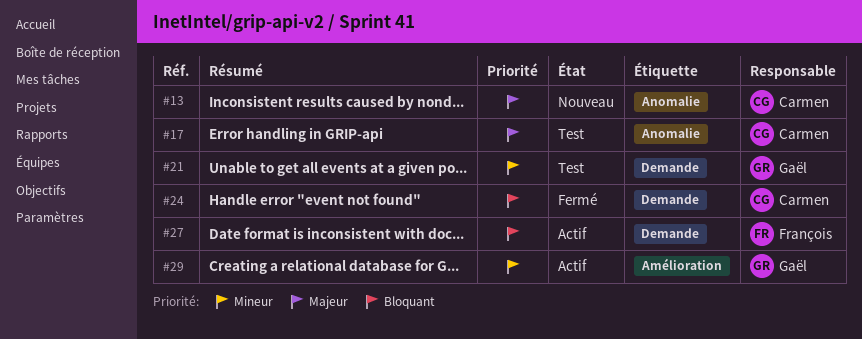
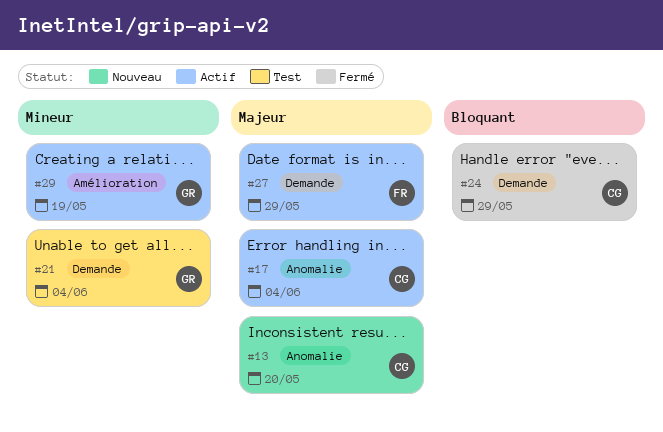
#17, status: Test -> Actif
#27, priority: Bloquant -> Majeur

